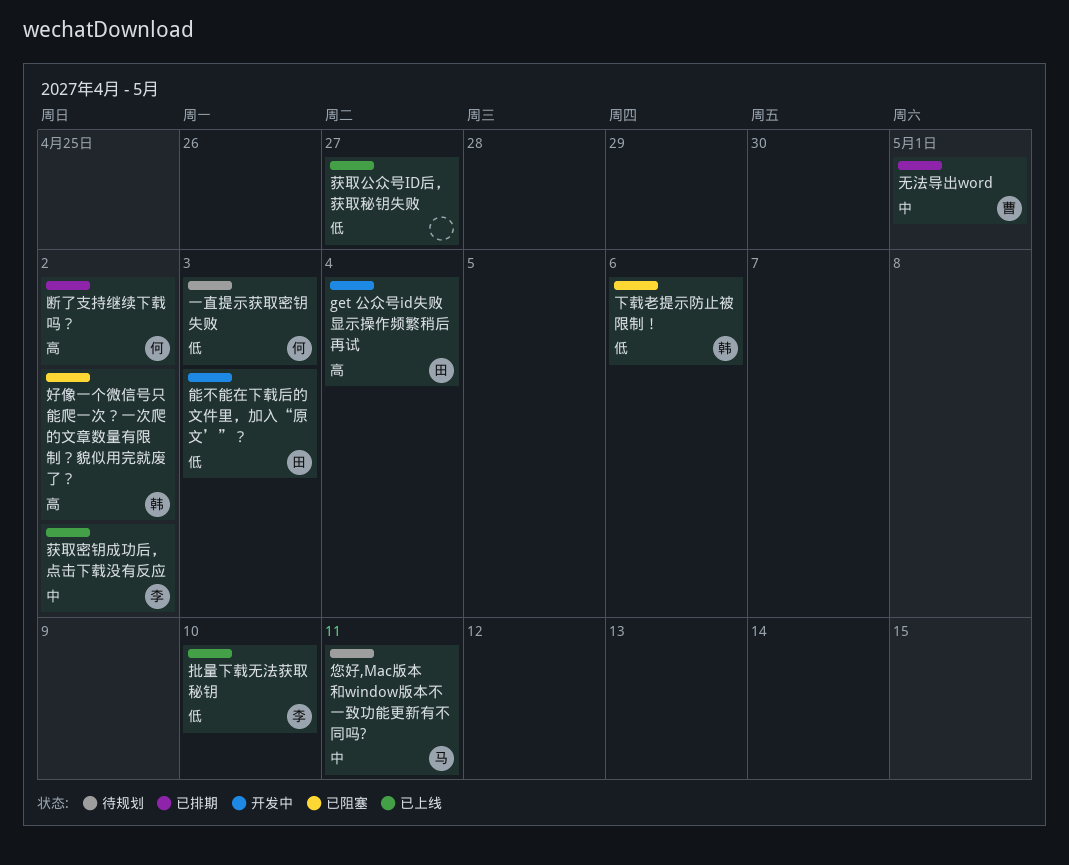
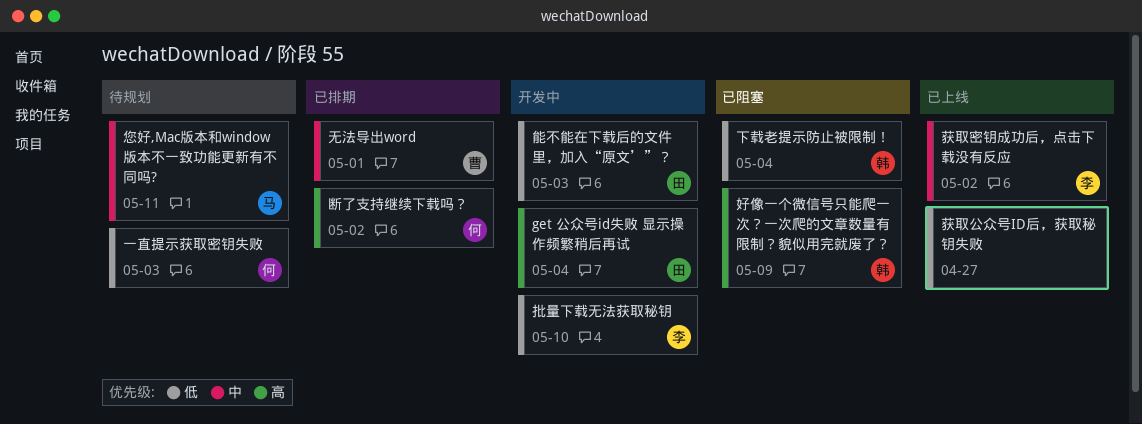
下载老提示防止被限制！, due: May 6 -> May 4
好像一个微信号只能爬一次？一次爬的文章数量有限制？貌似用完就废了？, due: May 2 -> May 9
批量下载无法获取秘钥, status: 已上线 -> 开发中

